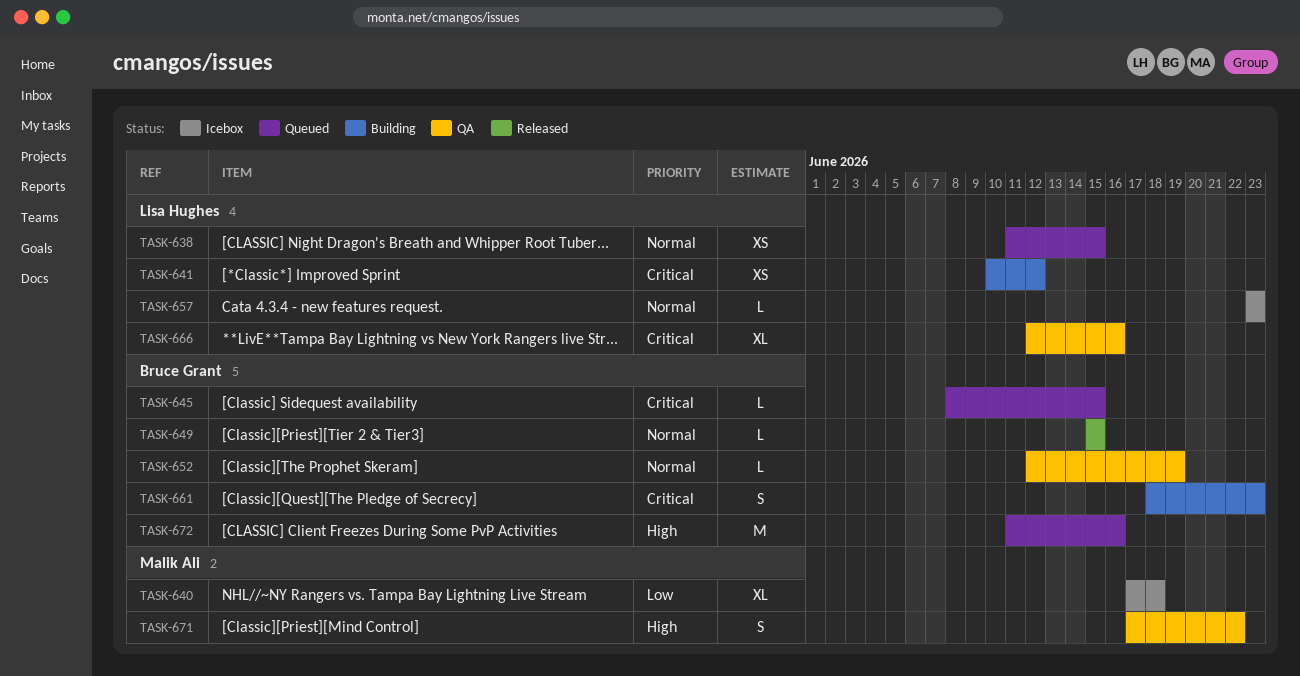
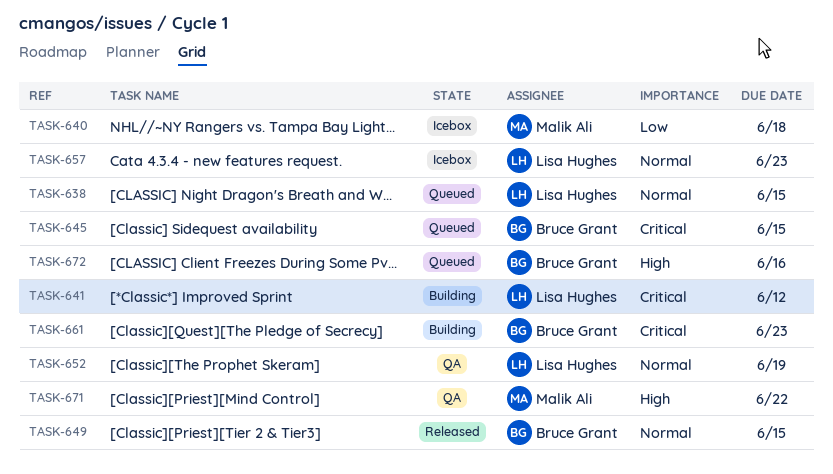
TASK-652, owner: Bruce Grant -> Lisa Hughes
TASK-666: present -> none

